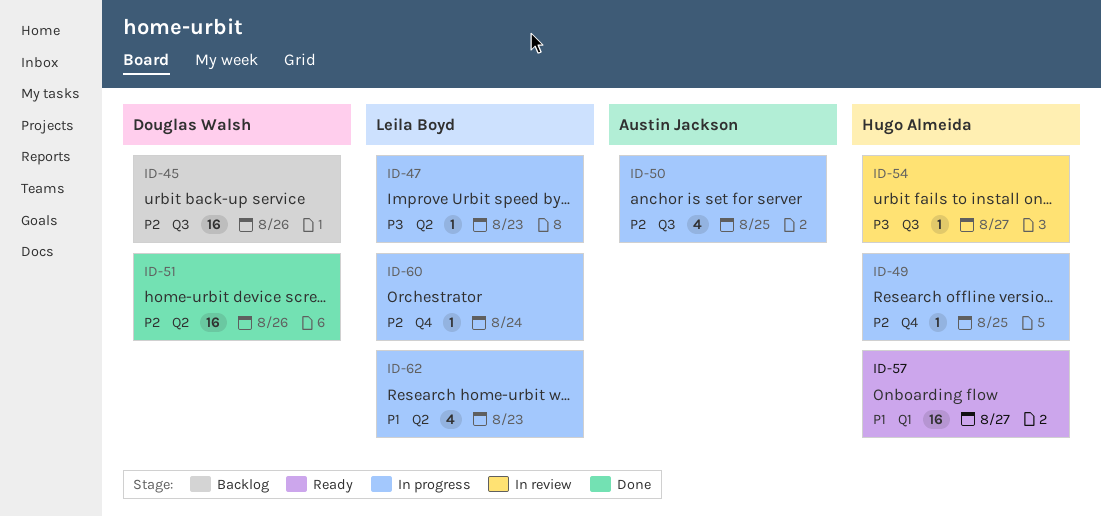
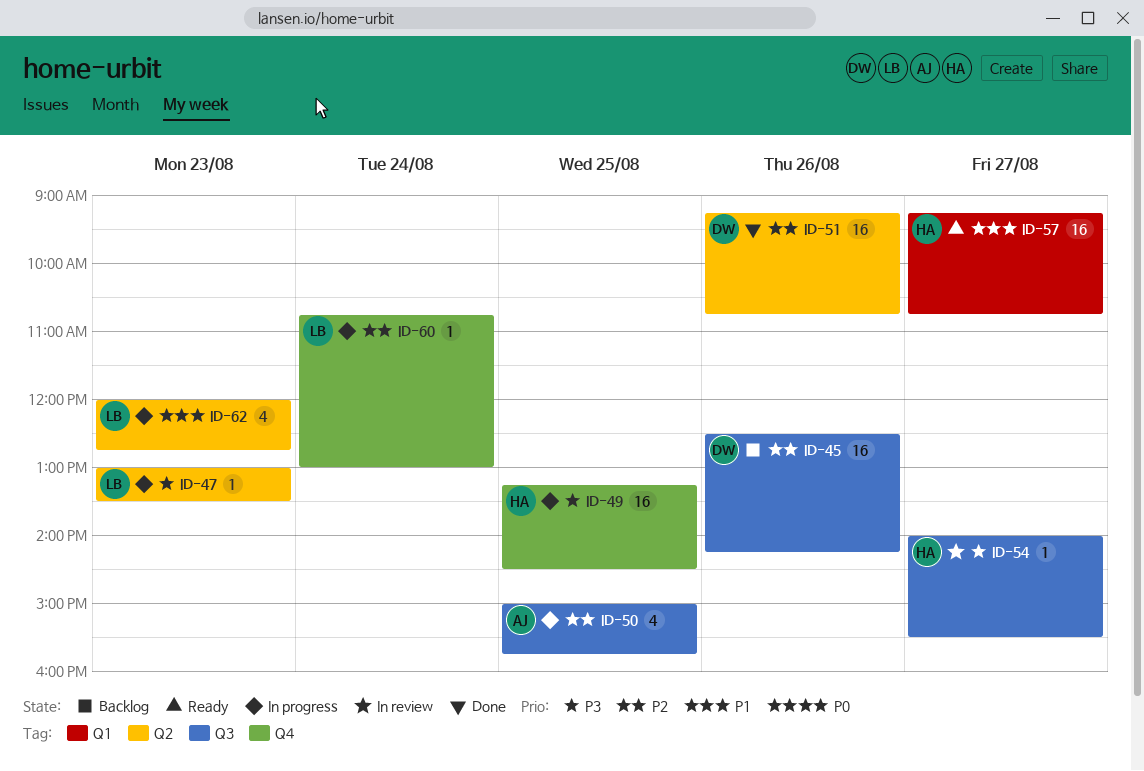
ID-49, priority: P2 -> P3
ID-49, estimate: 1 -> 16

